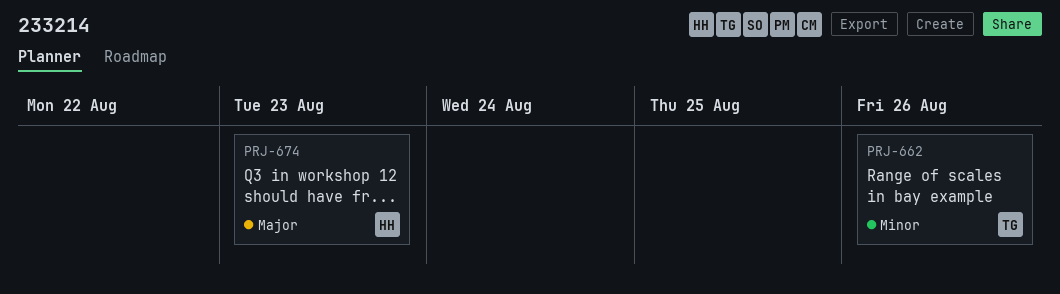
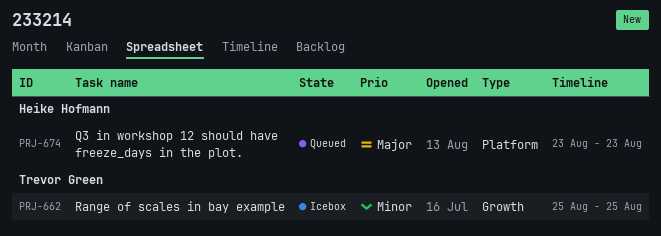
PRJ-662, due: Aug 26 -> Aug 25

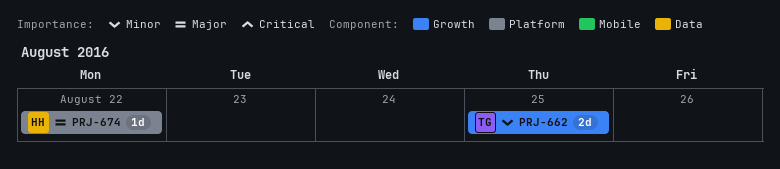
PRJ-674, start: Aug 23 -> Aug 22
PRJ-674, due: Aug 23 -> Aug 22

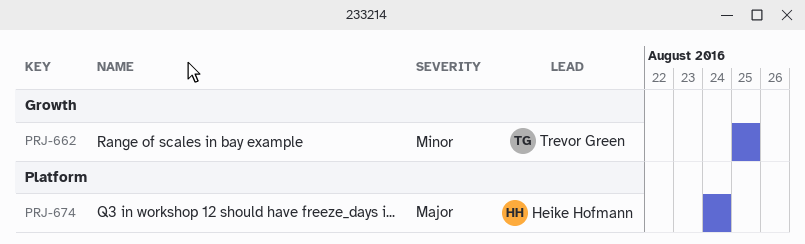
PRJ-674, start: Aug 22 -> Aug 24
PRJ-674, due: Aug 22 -> Aug 24

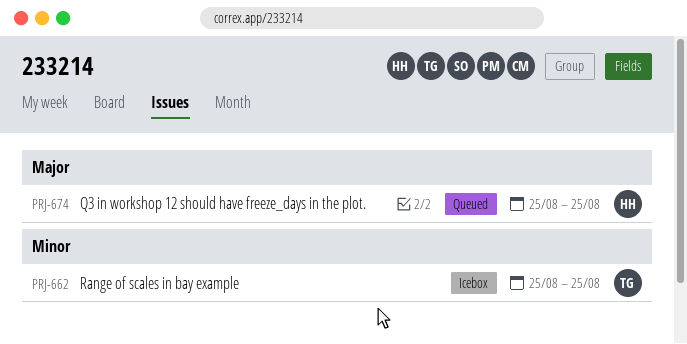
PRJ-674, start: Aug 24 -> Aug 25
PRJ-674, due: Aug 24 -> Aug 25

